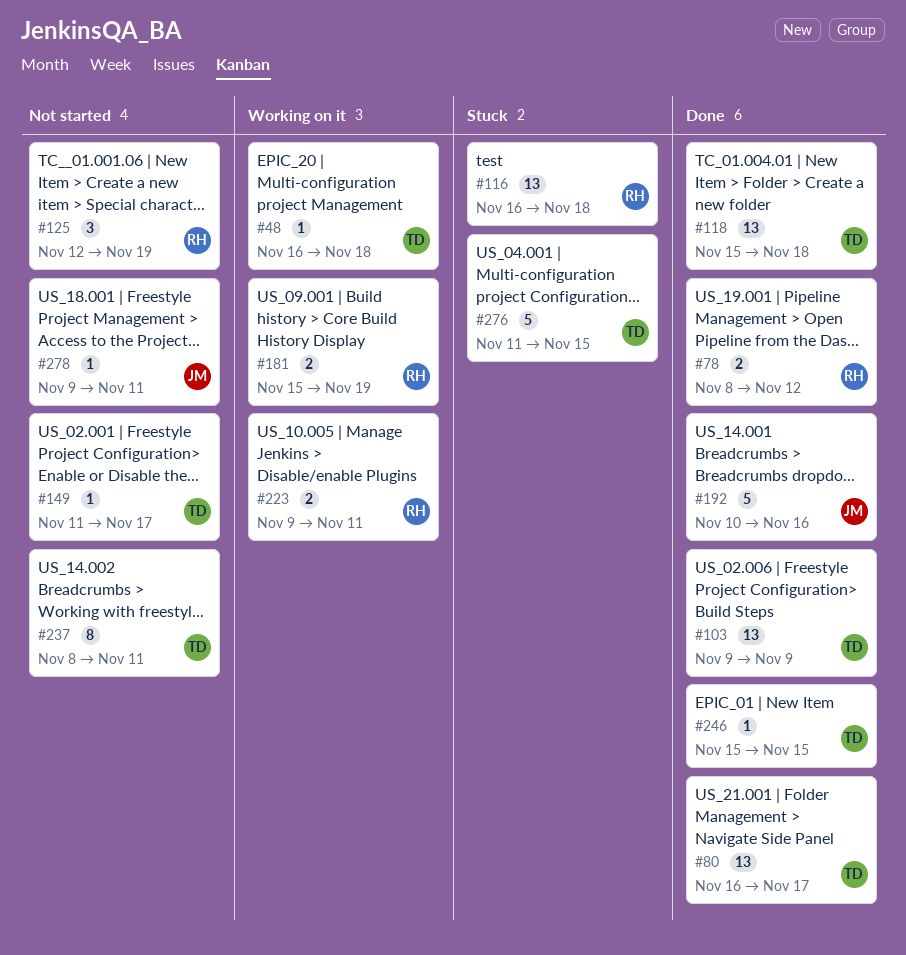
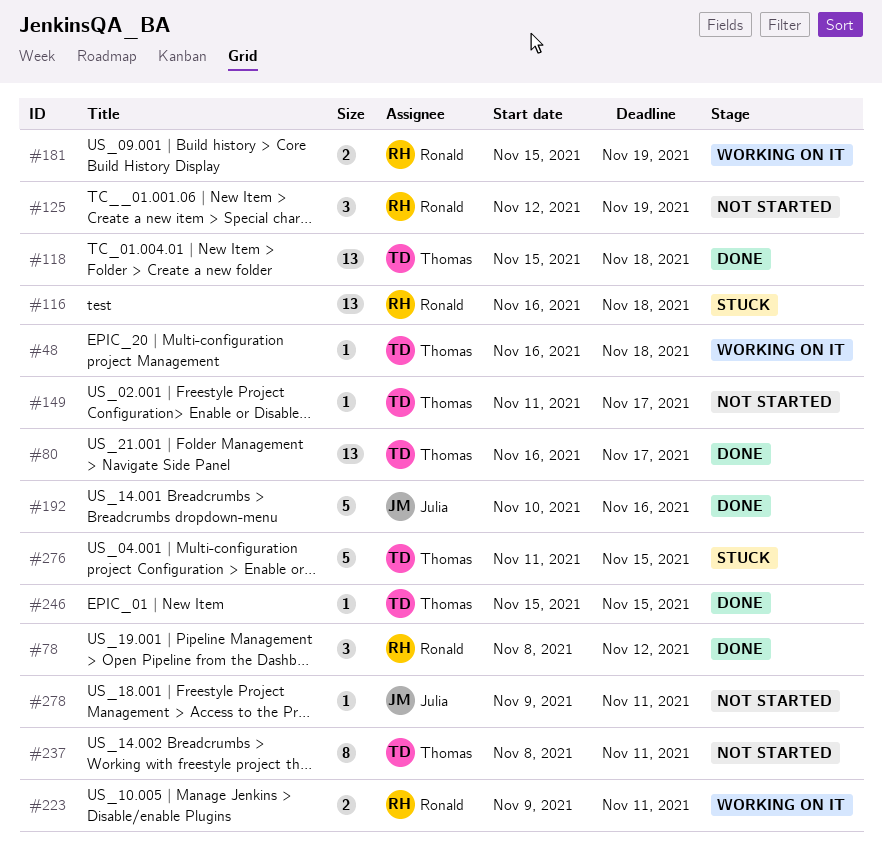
#78, estimate: 2 -> 3
#103: present -> none

